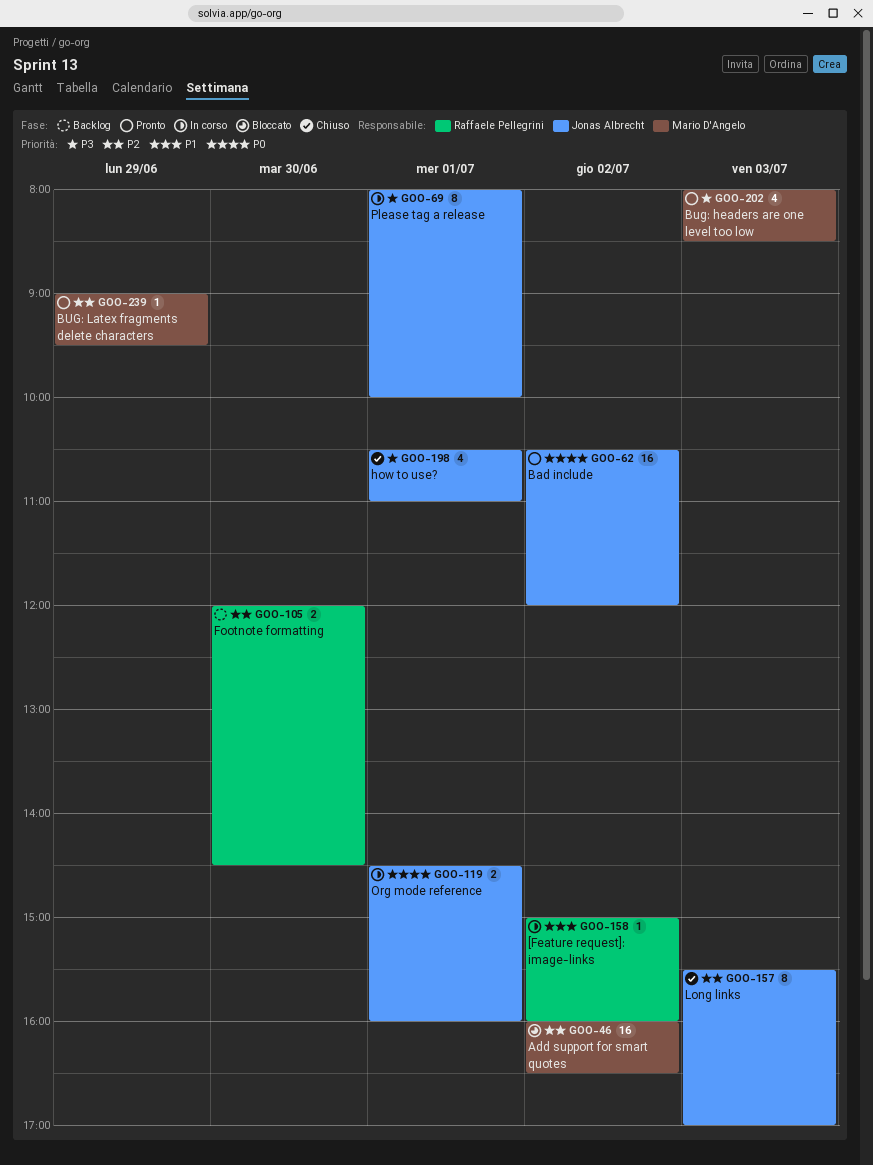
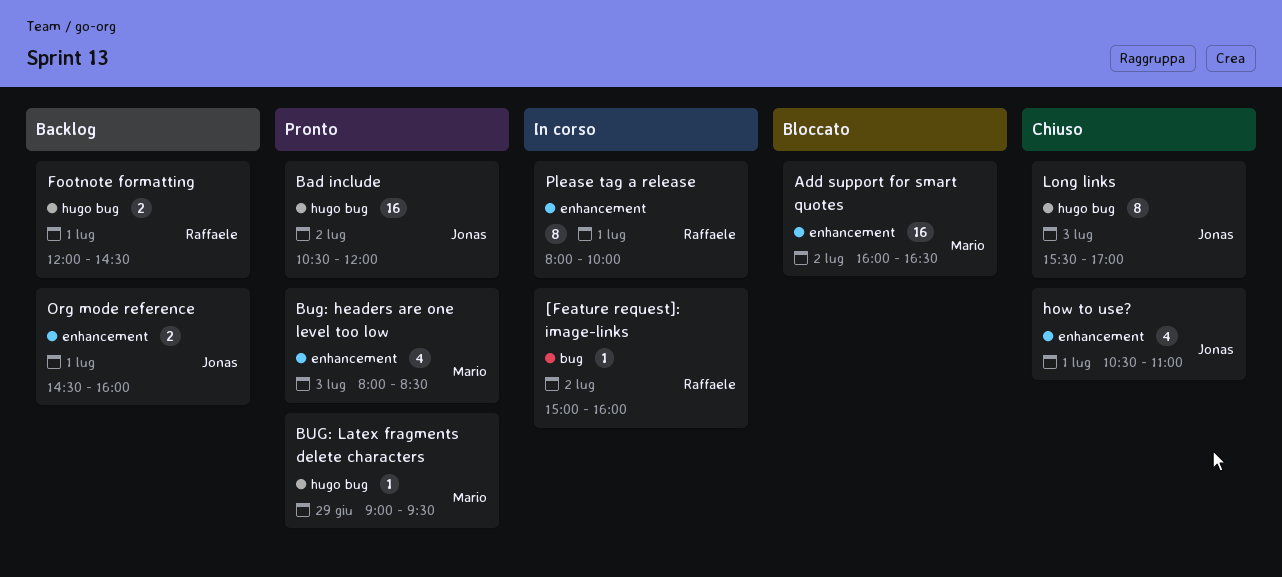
Footnote formatting, day: Jun 30 -> Jul 1
Org mode reference, status: In corso -> Backlog
Please tag a release, owner: Jonas Albrecht -> Raffaele Pellegrini

